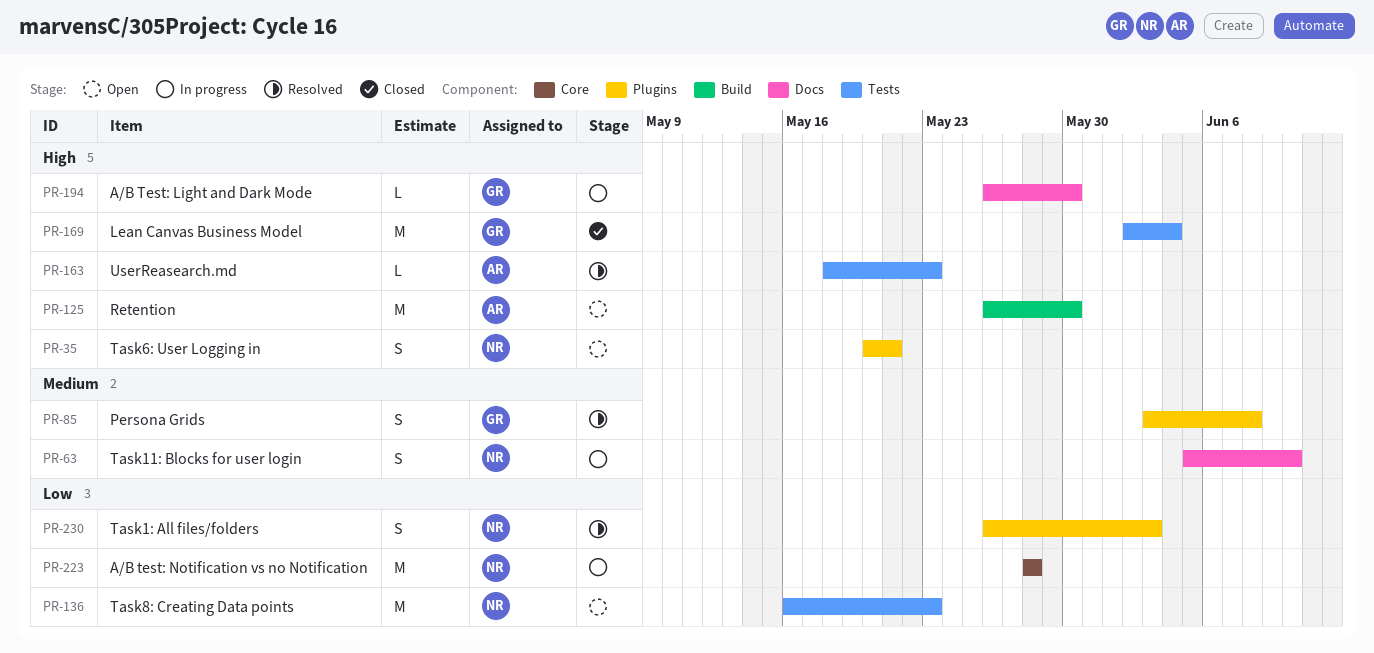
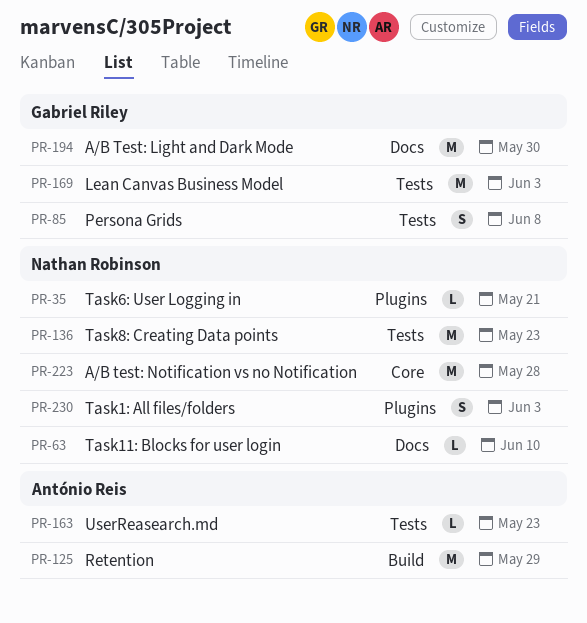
PR-35, estimate: S -> L
PR-63, estimate: S -> L
PR-85, label: Plugins -> Tests
PR-125, due: May 30 -> May 29
PR-169, due: Jun 4 -> Jun 3
PR-194, estimate: L -> M

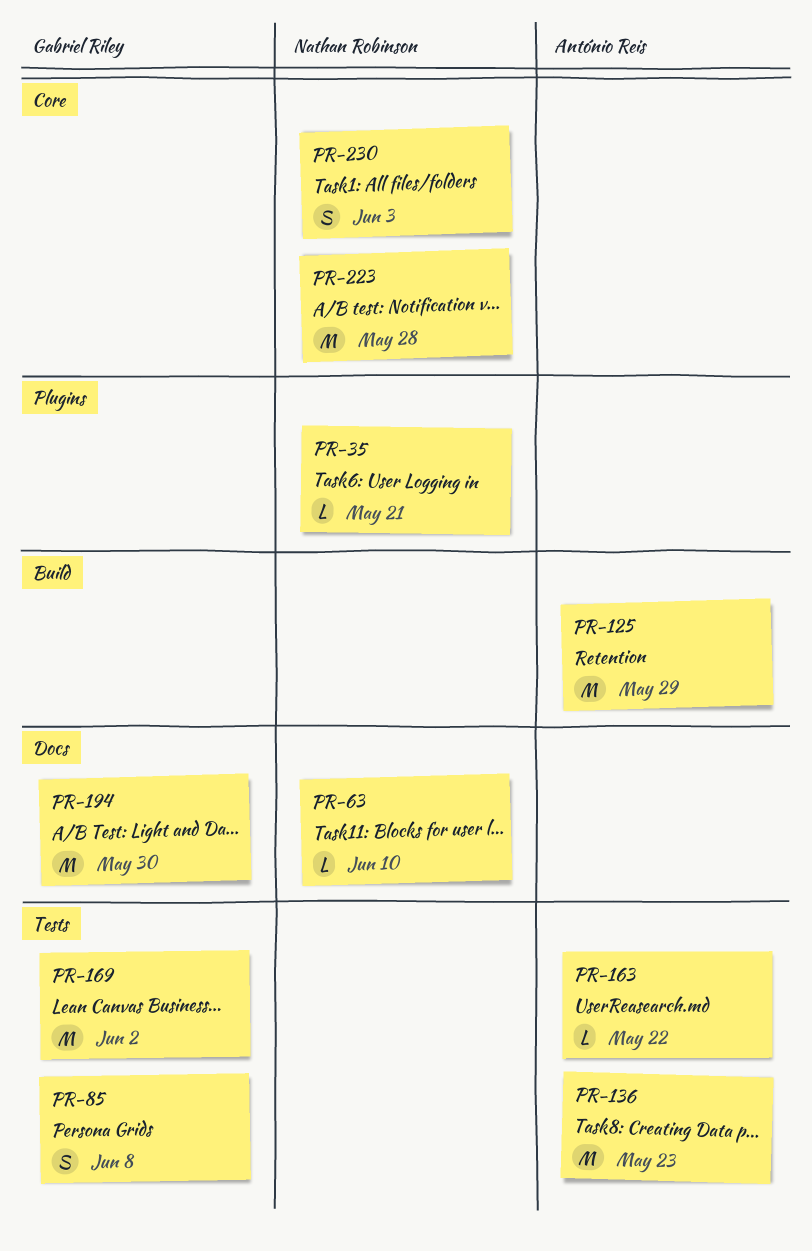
PR-136, owner: Nathan Robinson -> António Reis
PR-163, due: May 23 -> May 22
PR-169, due: Jun 3 -> Jun 2
PR-230, label: Plugins -> Core

